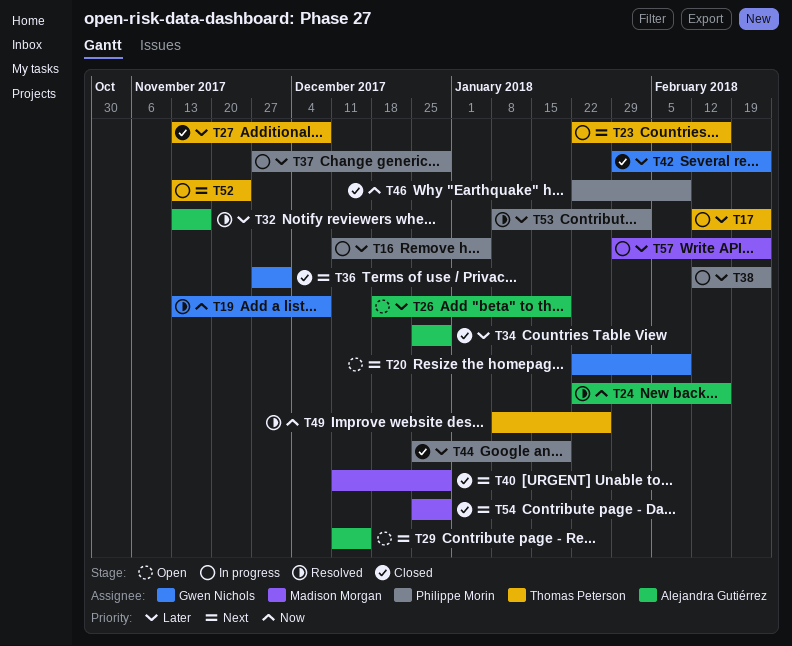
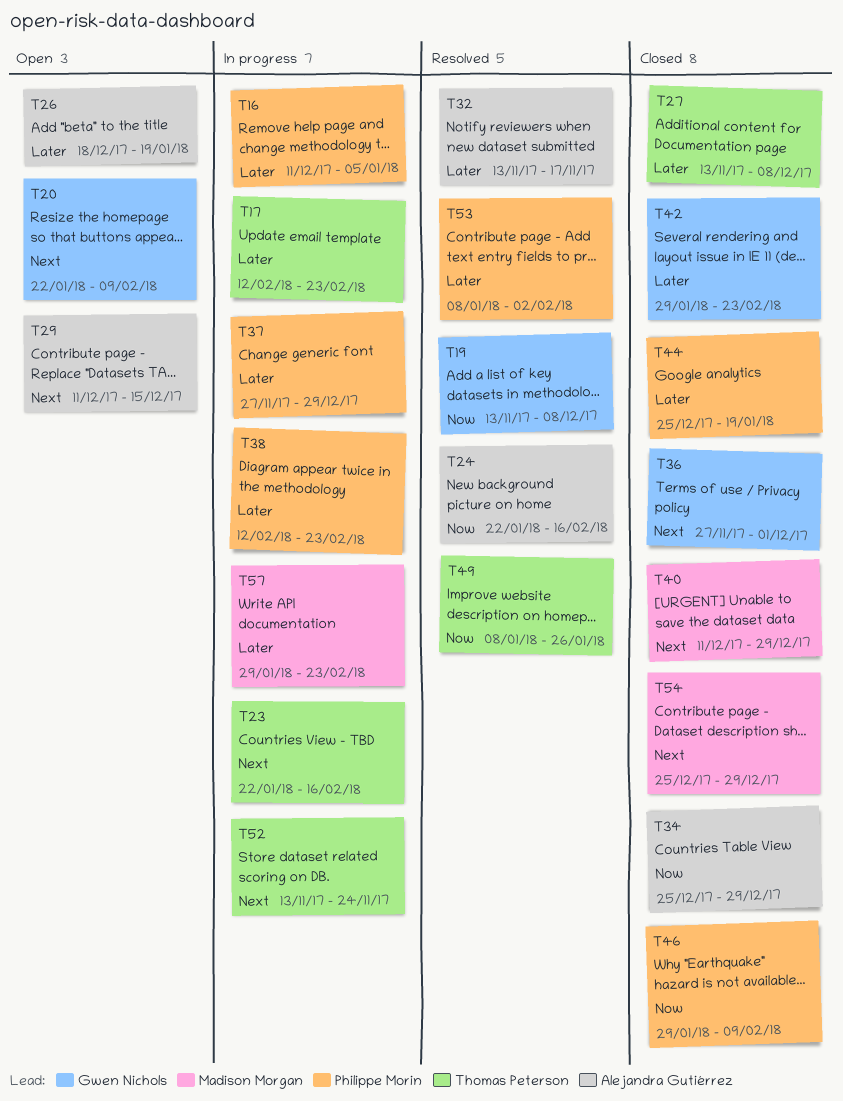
T34, priority: Later -> Now
T46, start: Jan 22 -> Jan 29

